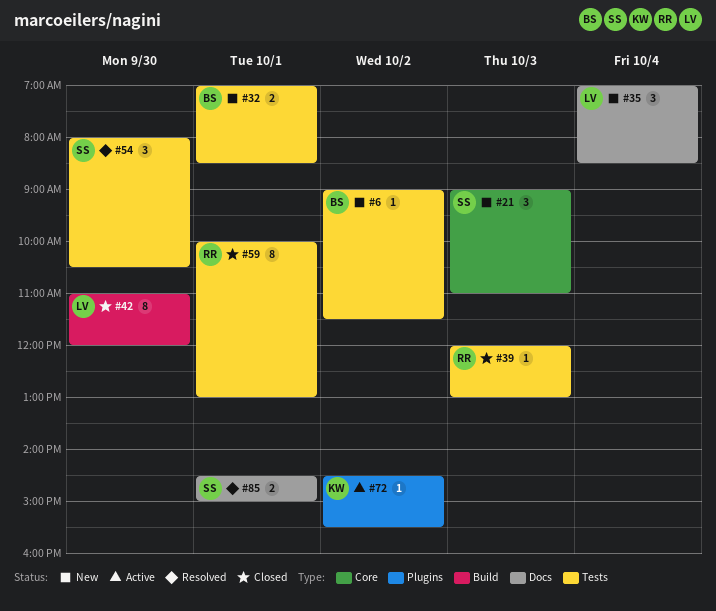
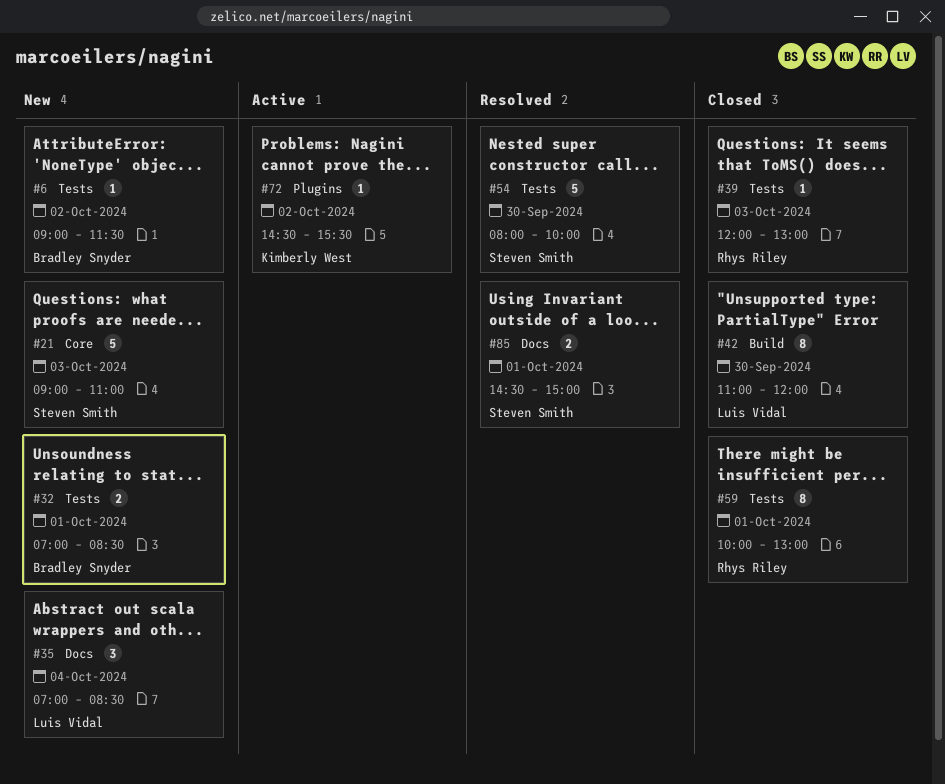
#21, estimate: 3 -> 5
#54, estimate: 3 -> 5
#54, ends: 10:30 -> 10:00

